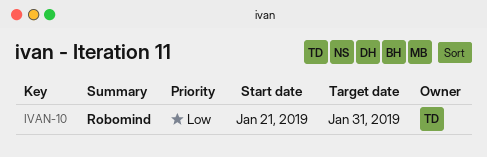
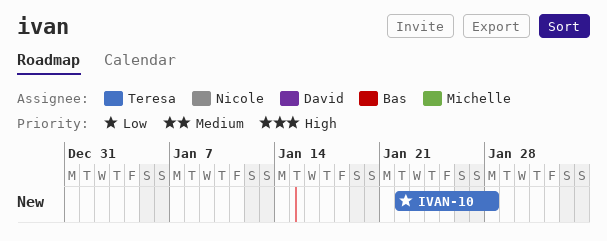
IVAN-10, start: Jan 21 -> Jan 22
IVAN-10, due: Jan 31 -> Jan 28

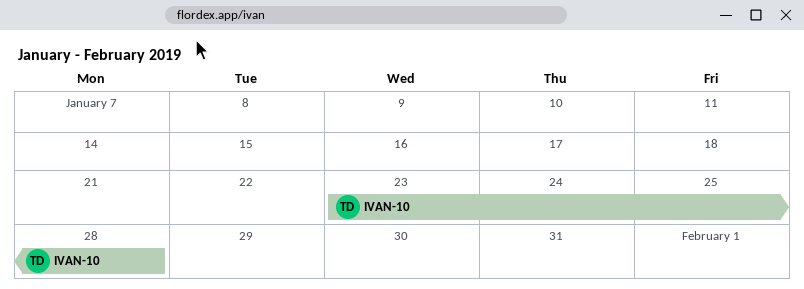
IVAN-10, start: Jan 22 -> Jan 23

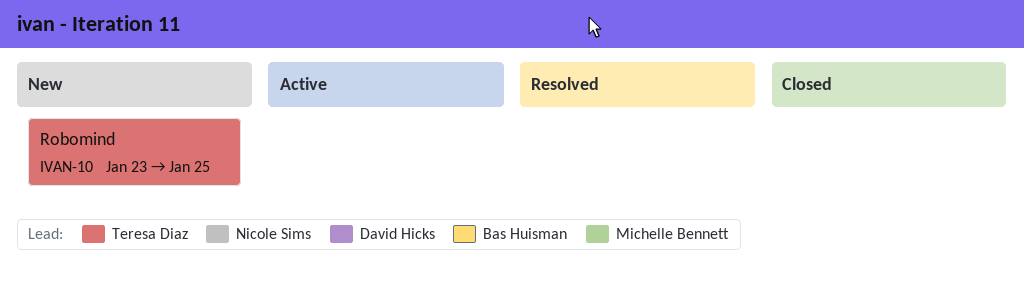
IVAN-10, due: Jan 28 -> Jan 25

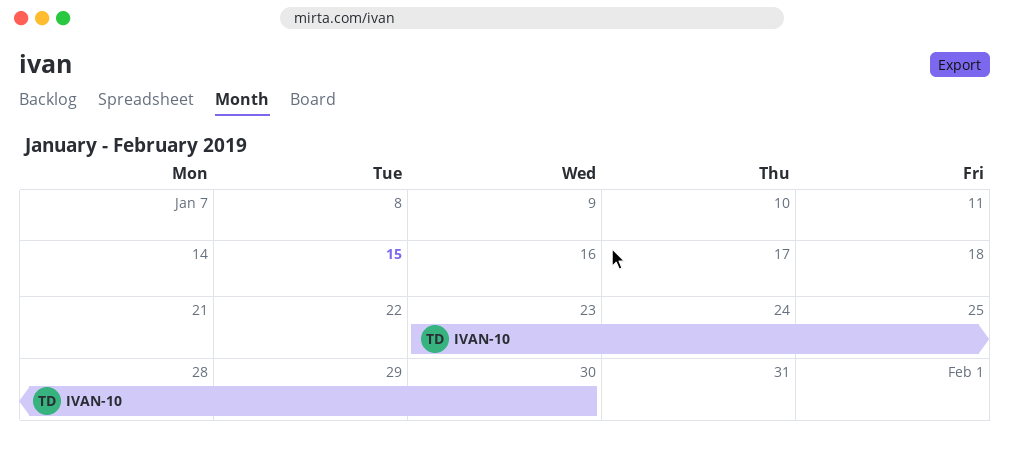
IVAN-10, due: Jan 25 -> Jan 30

